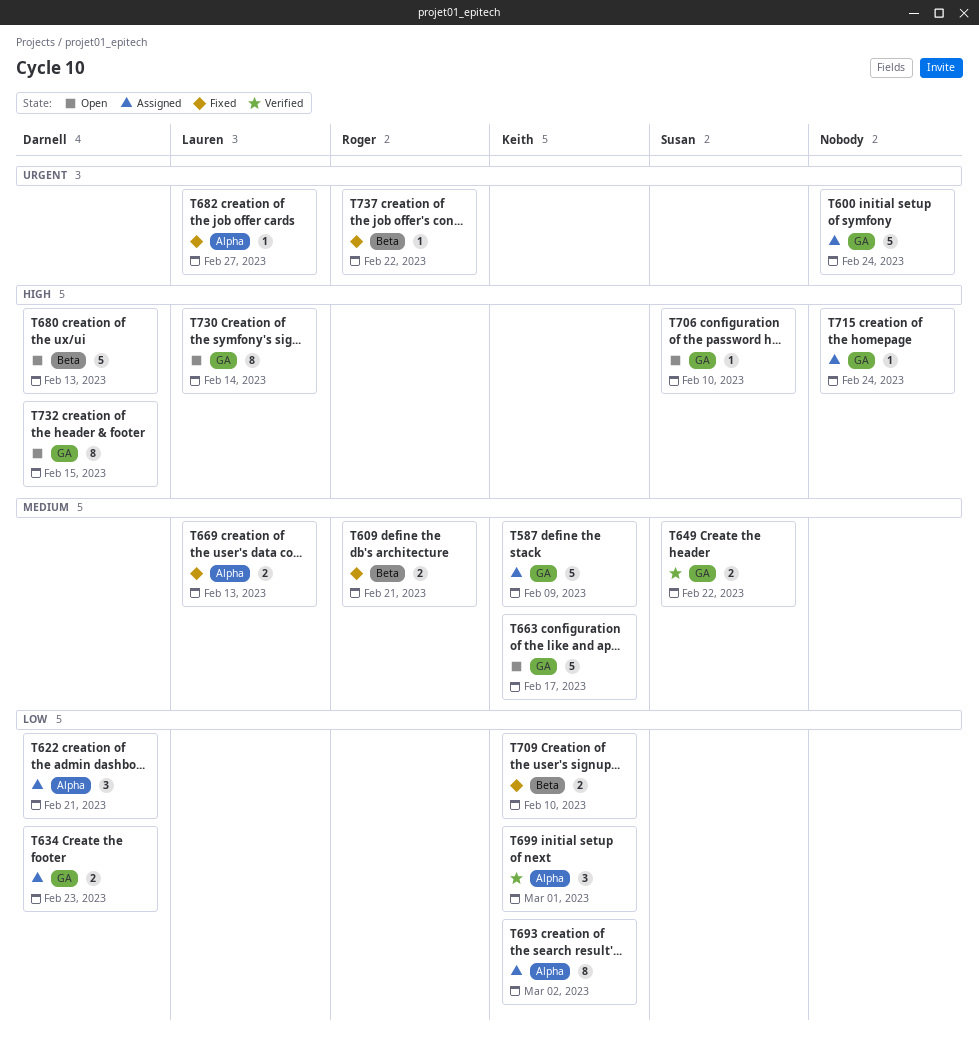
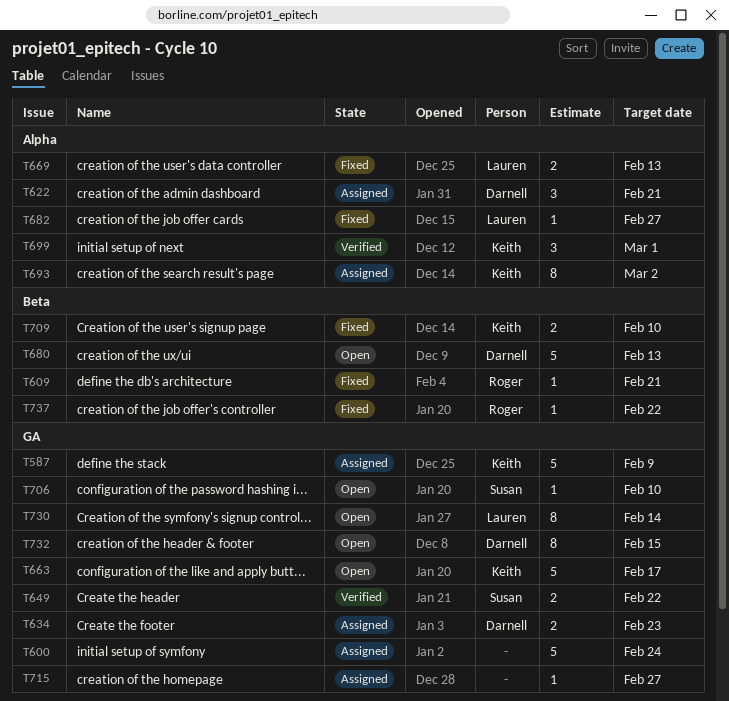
T609, estimate: 2 -> 1
T715, due: Feb 24 -> Feb 27

